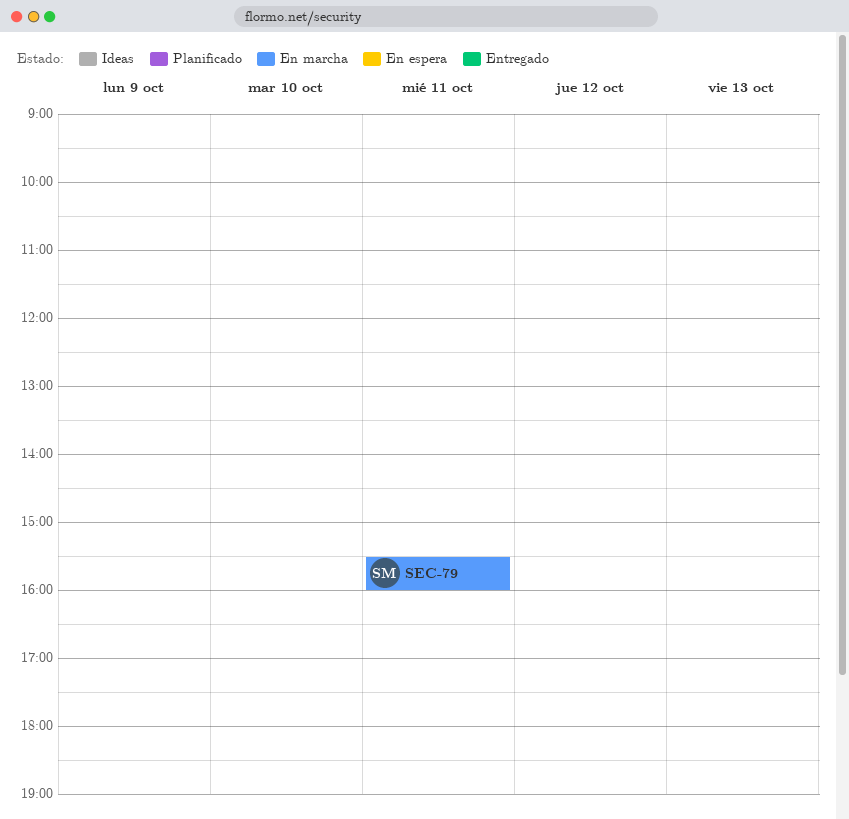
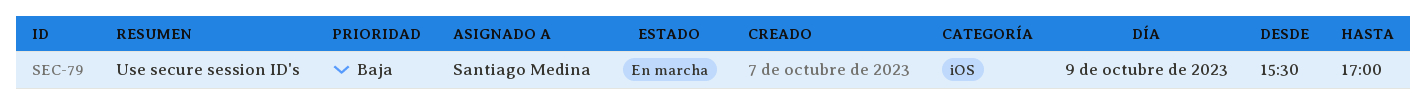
SEC-79, day: Oct 11 -> Oct 9
SEC-79, ends: 16:00 -> 17:00

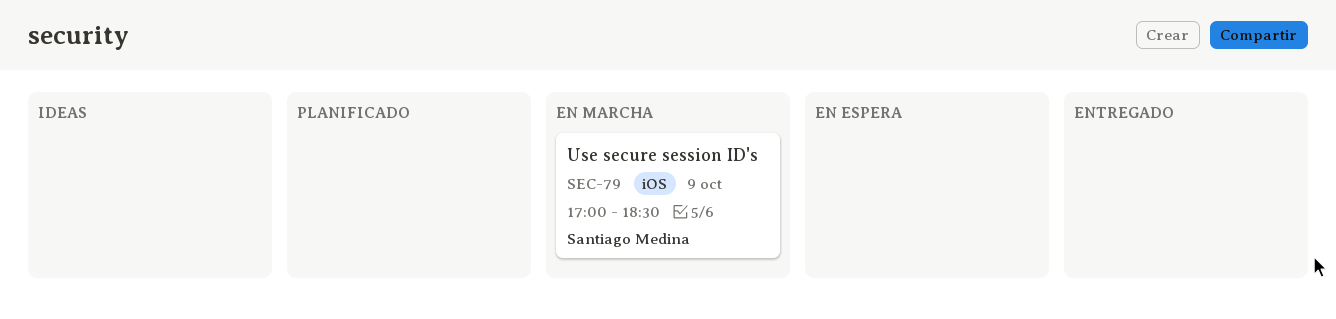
SEC-79, begins: 15:30 -> 17:00
SEC-79, ends: 17:00 -> 18:30

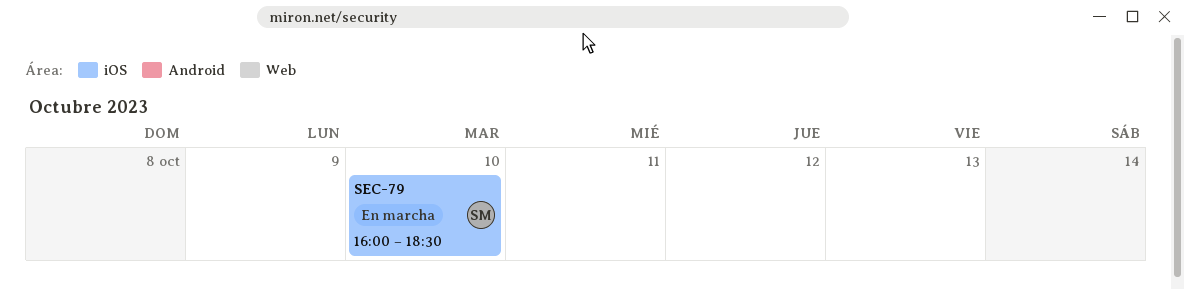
SEC-79, day: Oct 9 -> Oct 10
SEC-79, begins: 17:00 -> 16:00

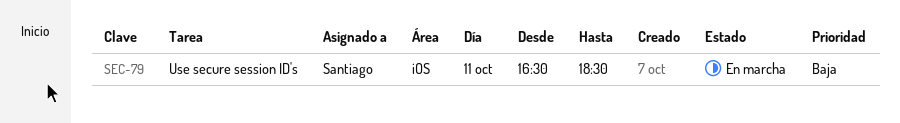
SEC-79, day: Oct 10 -> Oct 11
SEC-79, begins: 16:00 -> 16:30

